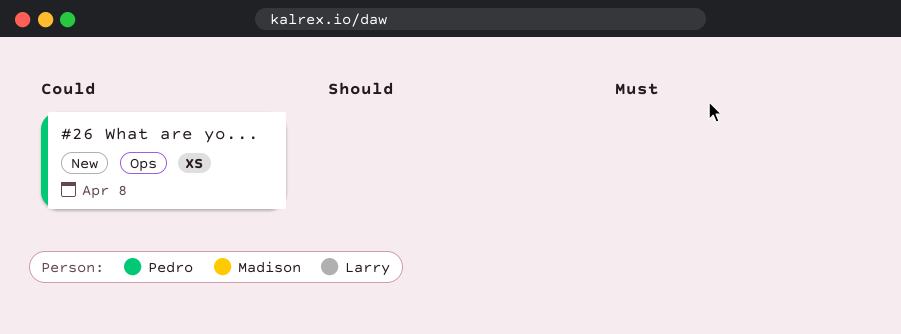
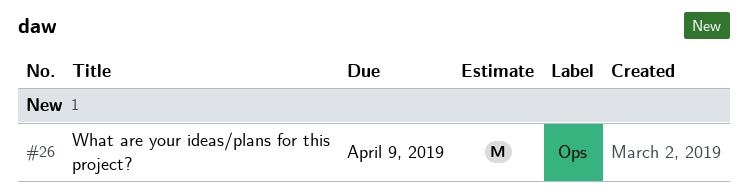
#26, estimate: XS -> M
#26, due: Apr 8 -> Apr 9

